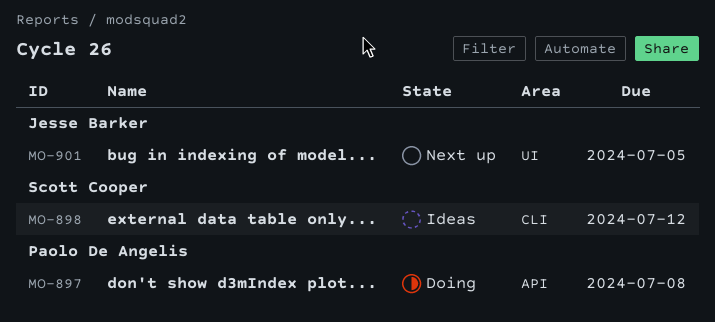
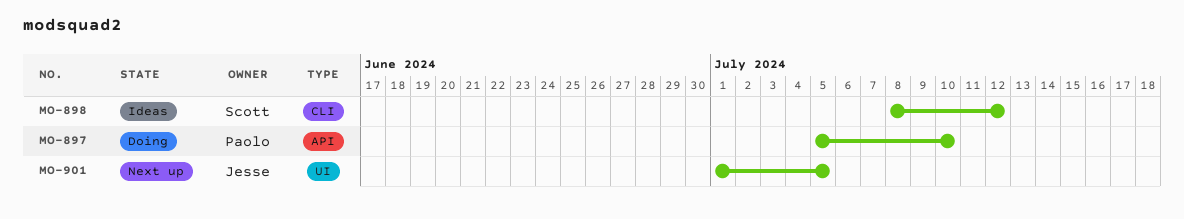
MO-897, due: Jul 8 -> Jul 10

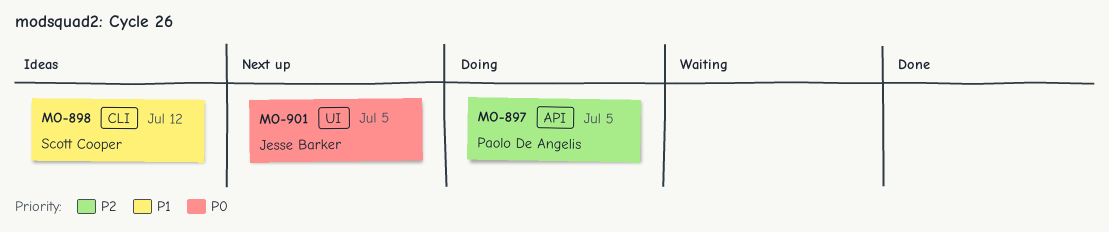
MO-897, due: Jul 10 -> Jul 5

